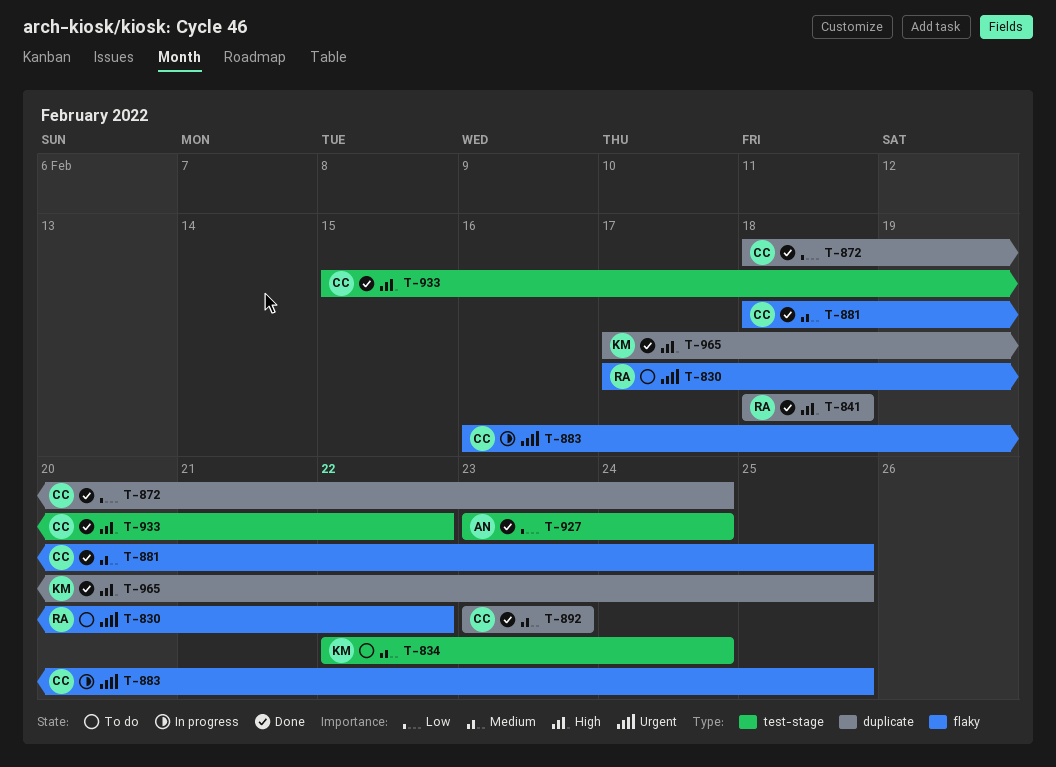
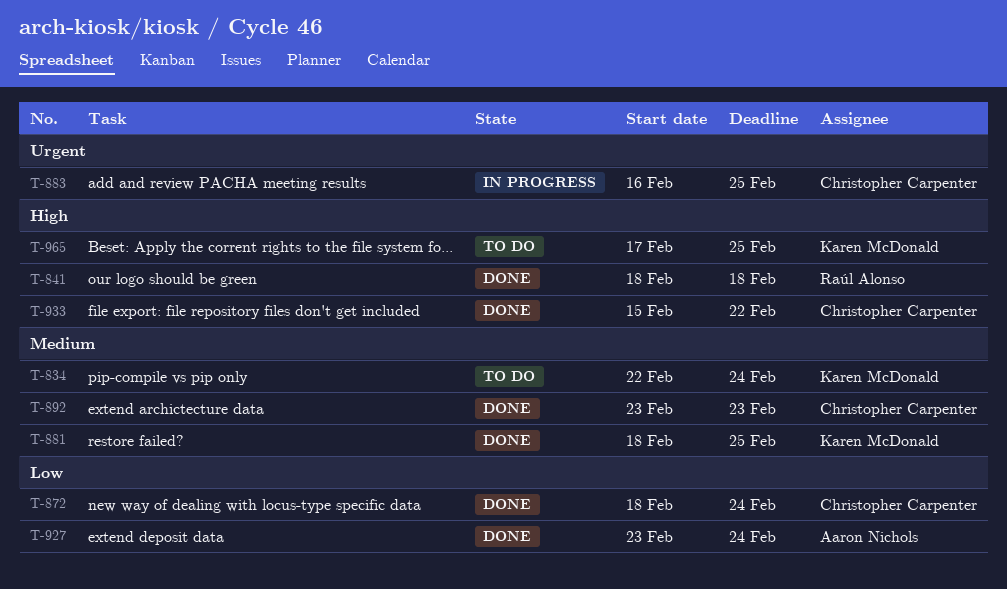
T-830: present -> none
T-881, owner: Christopher Carpenter -> Karen McDonald
T-965, status: Done -> To do

